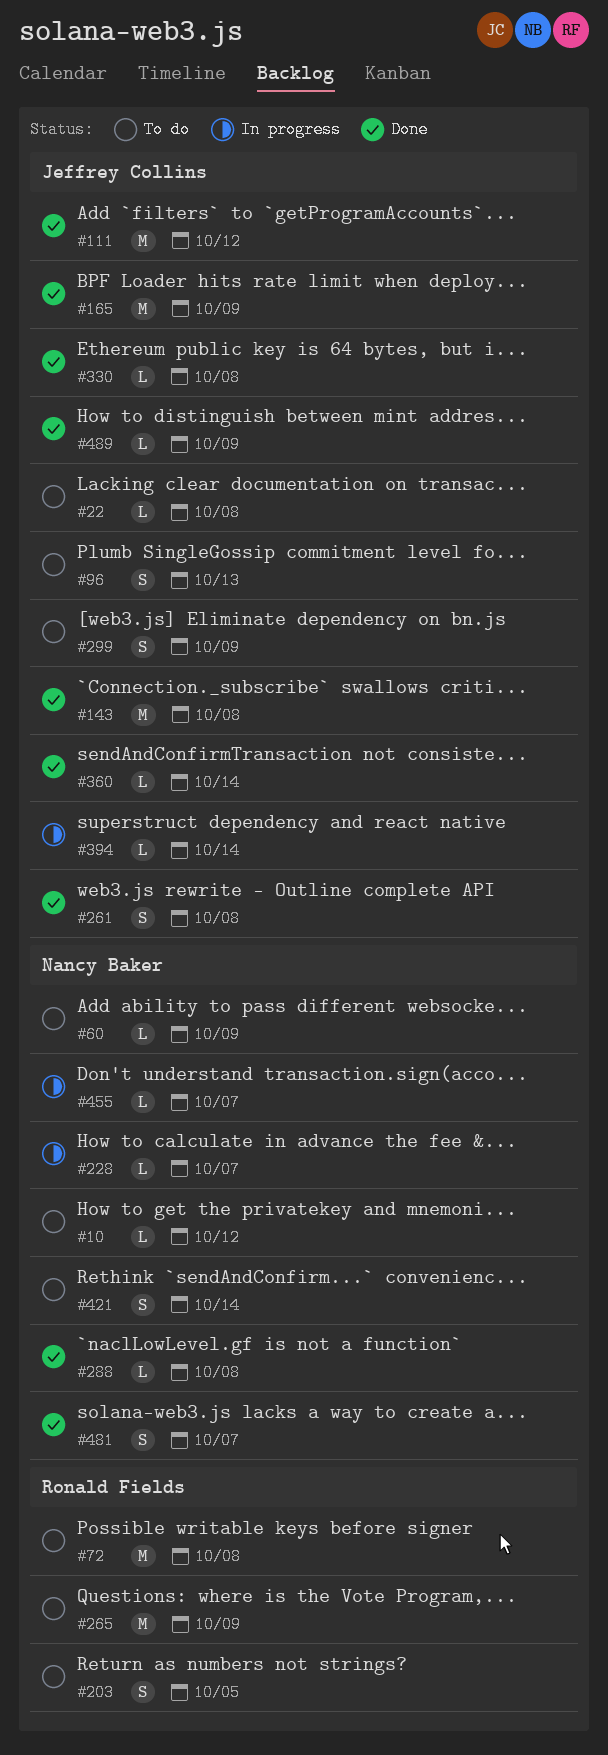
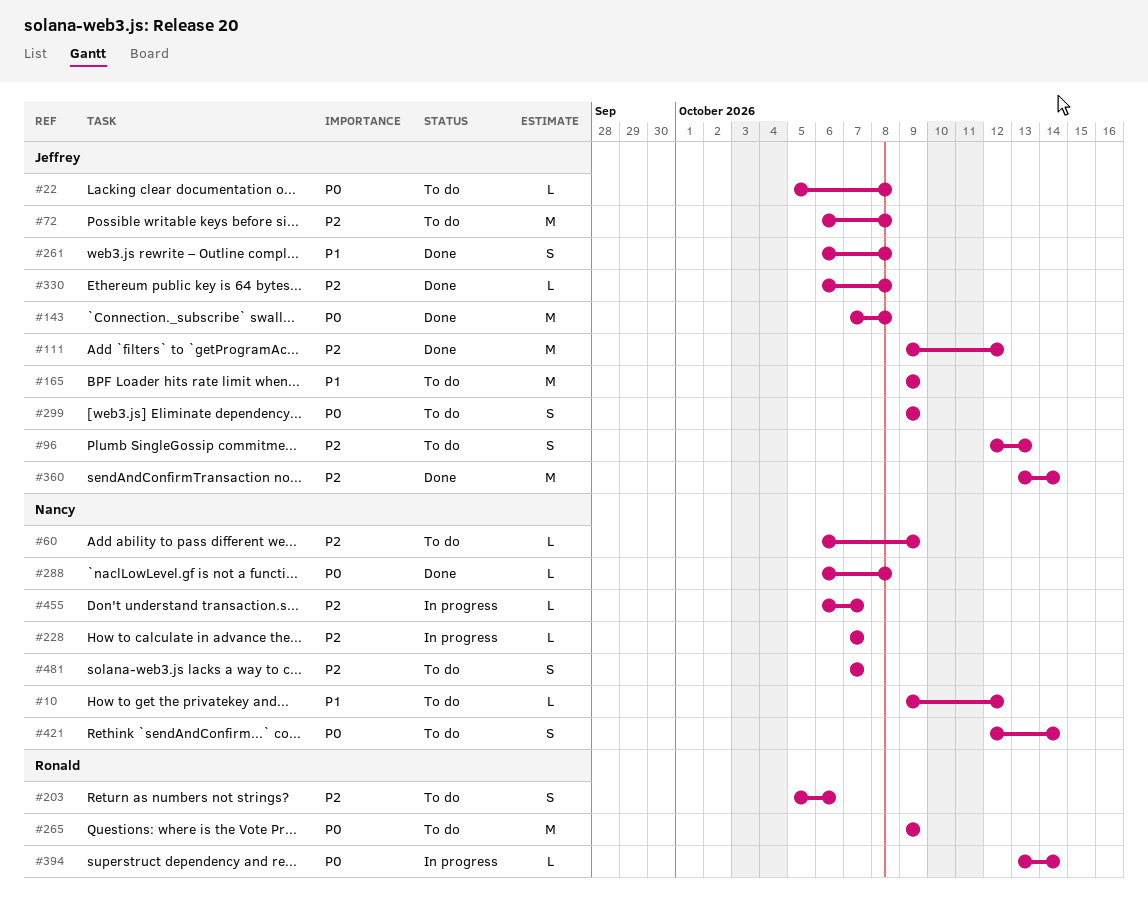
#72, owner: Ronald Fields -> Jeffrey Collins
#165, status: Done -> To do
#203, due: Oct 5 -> Oct 6
#360, estimate: L -> M
#394, owner: Jeffrey Collins -> Ronald Fields
#481, status: Done -> To do
#489: present -> none

